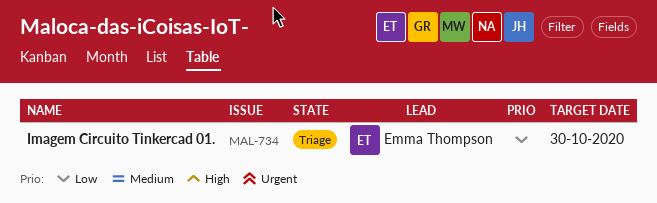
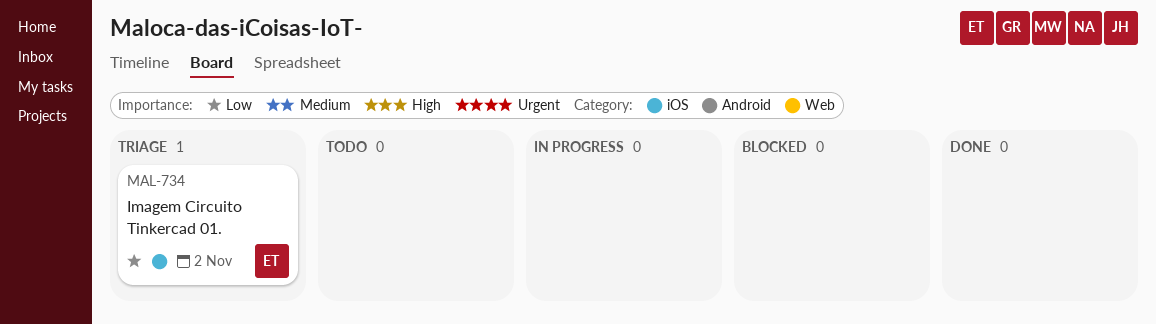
MAL-734, due: Oct 30 -> Nov 2

